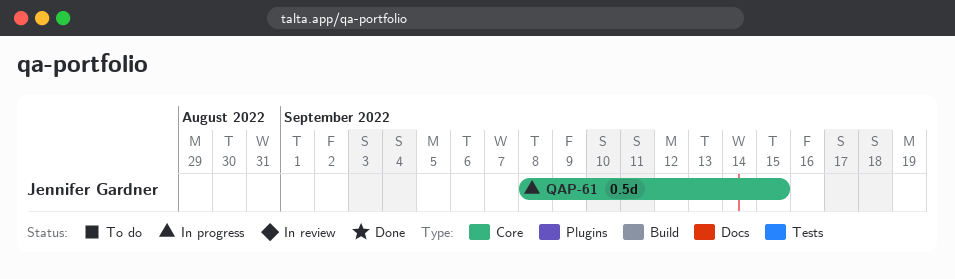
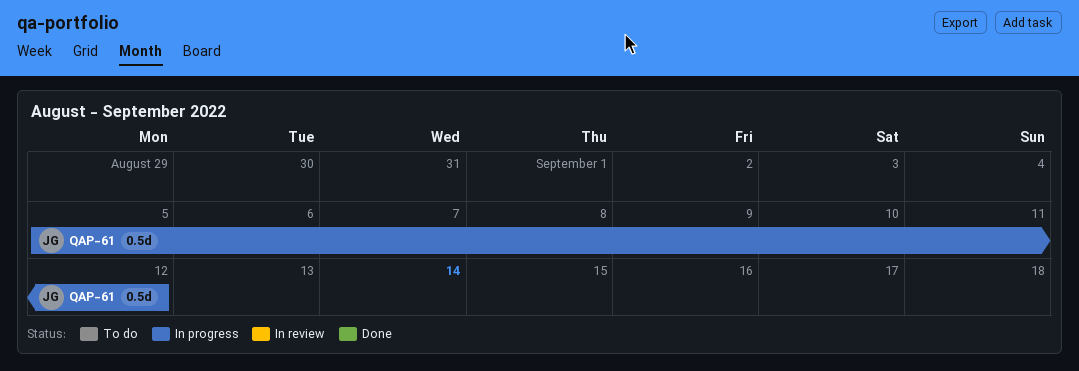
QAP-61, start: Sep 8 -> Sep 5
QAP-61, due: Sep 15 -> Sep 12

